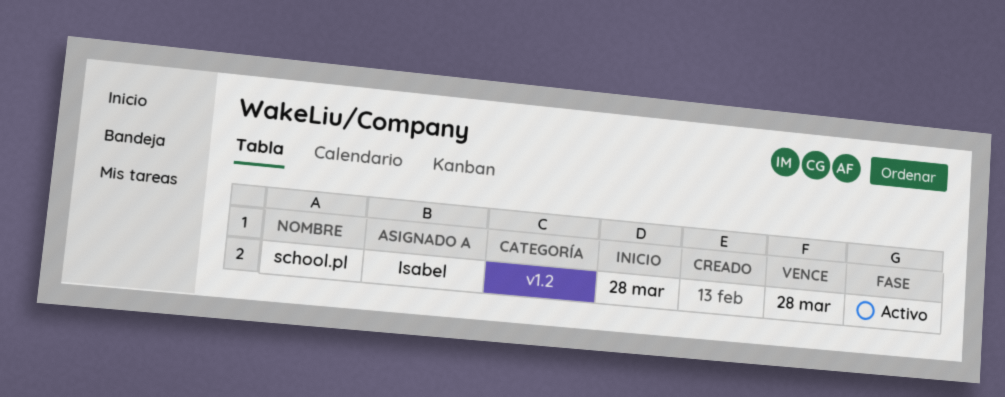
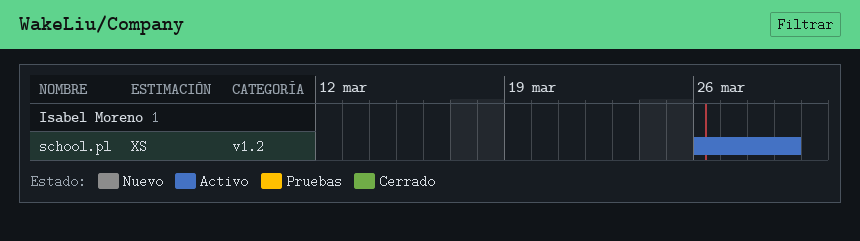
school.pl, start: Mar 28 -> Mar 26
school.pl, due: Mar 28 -> Mar 29

